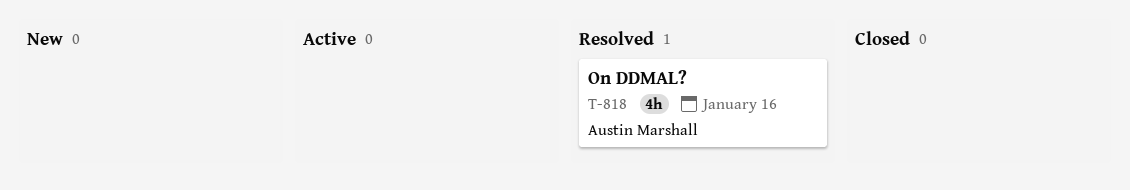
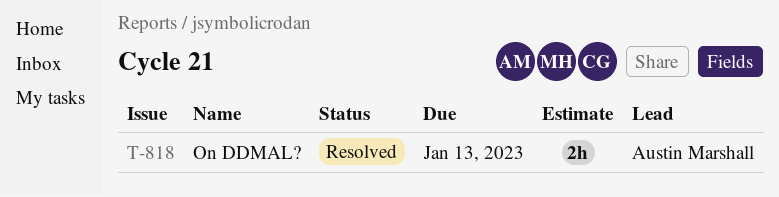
T-818, estimate: 4h -> 2h
T-818, due: Jan 16 -> Jan 13

